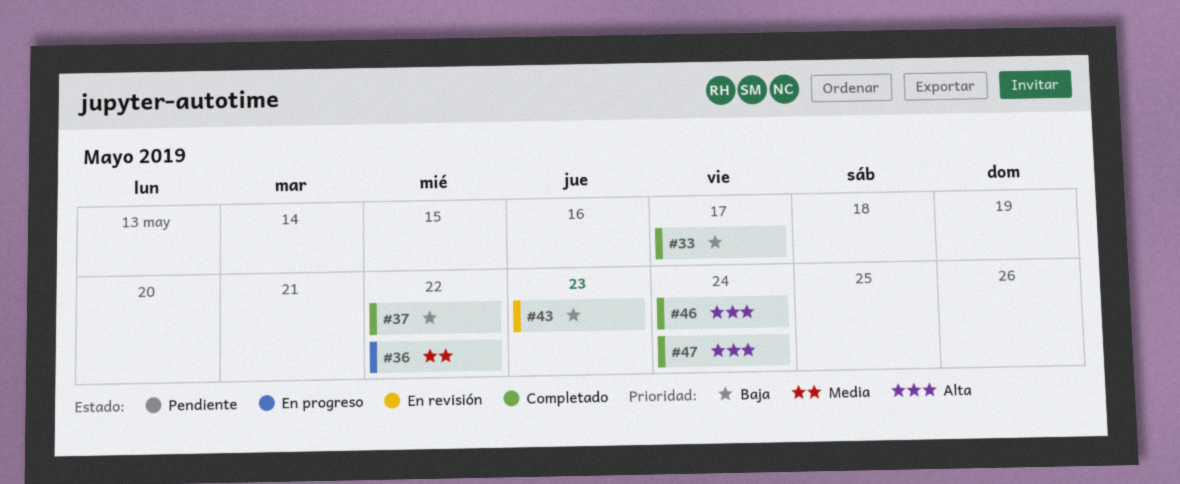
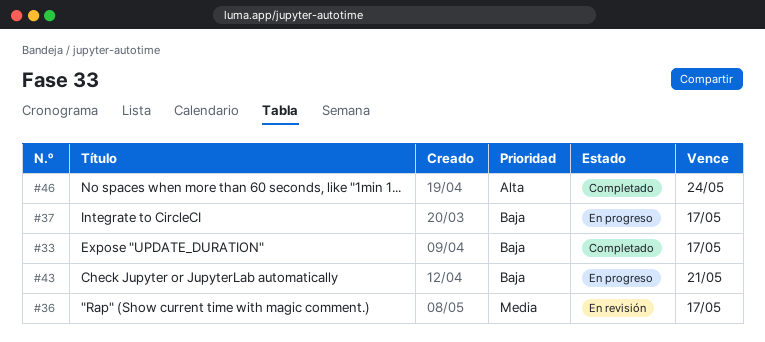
#36, status: En progreso -> En revisión
#36, due: May 22 -> May 17
#37, status: Completado -> En progreso
#37, due: May 22 -> May 17
#43, status: En revisión -> En progreso
#43, due: May 23 -> May 21
#47: present -> none

